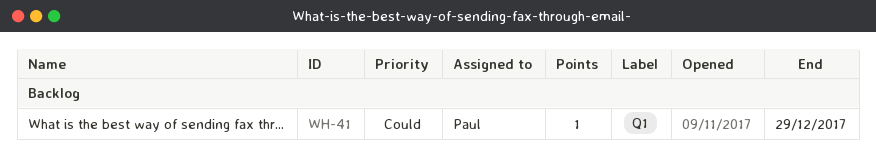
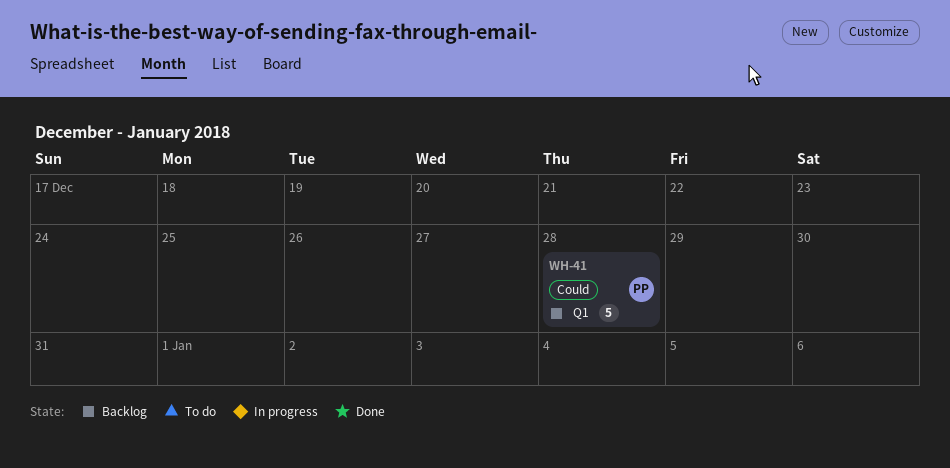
WH-41, estimate: 1 -> 5
WH-41, due: Dec 29 -> Dec 28

